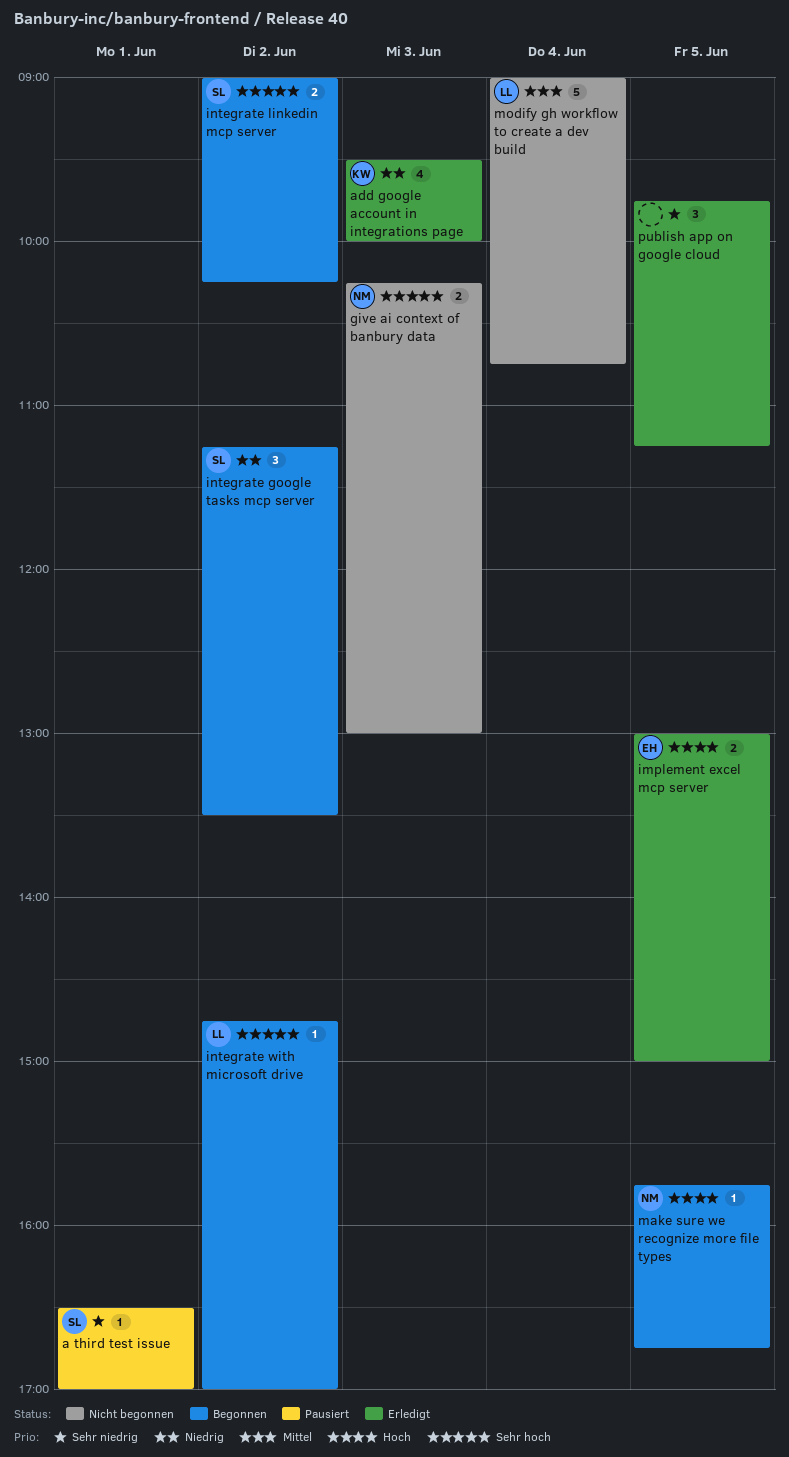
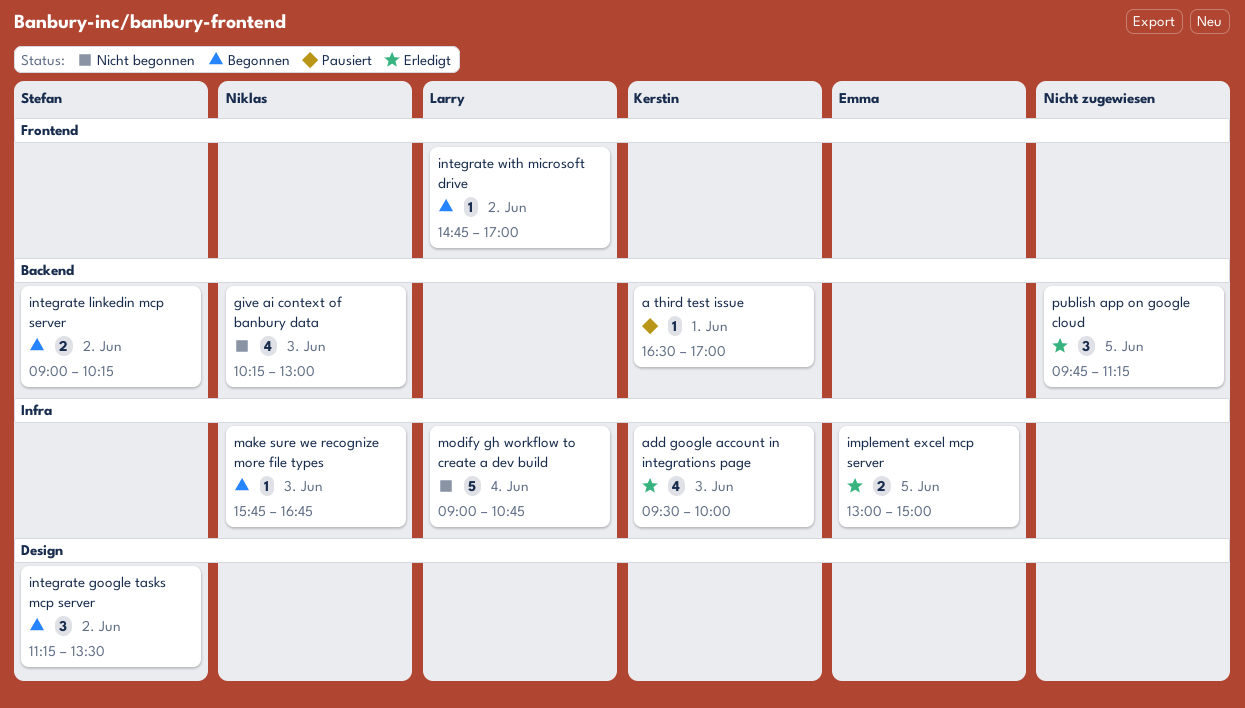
a third test issue, owner: Stefan -> Kerstin
give ai context of banbury data, estimate: 2 -> 4
make sure we recognize more file types, day: Jun 5 -> Jun 3

